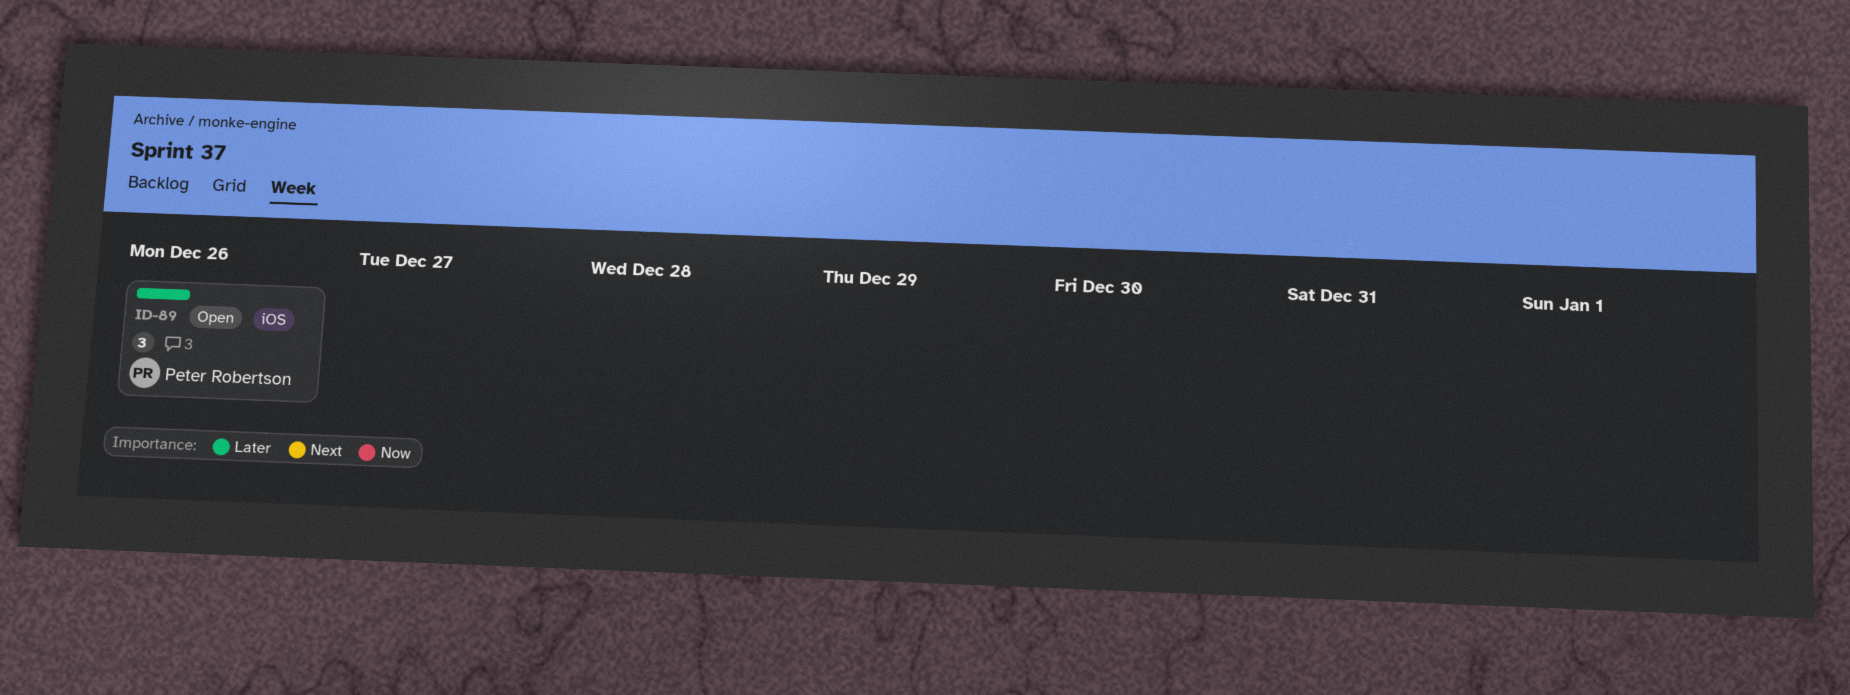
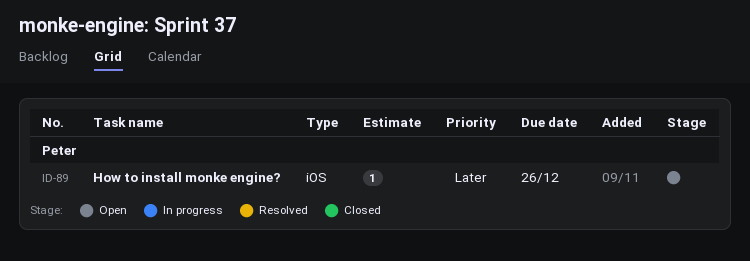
ID-89, estimate: 3 -> 1

